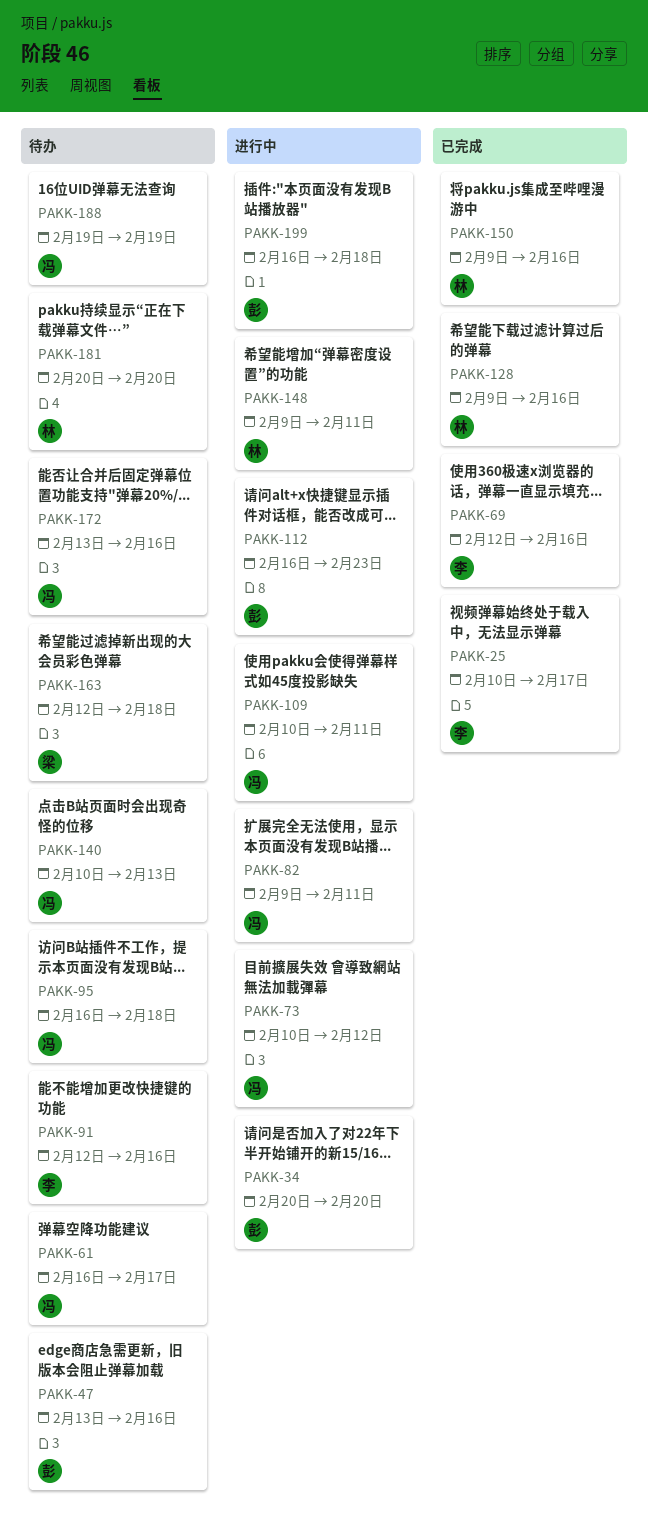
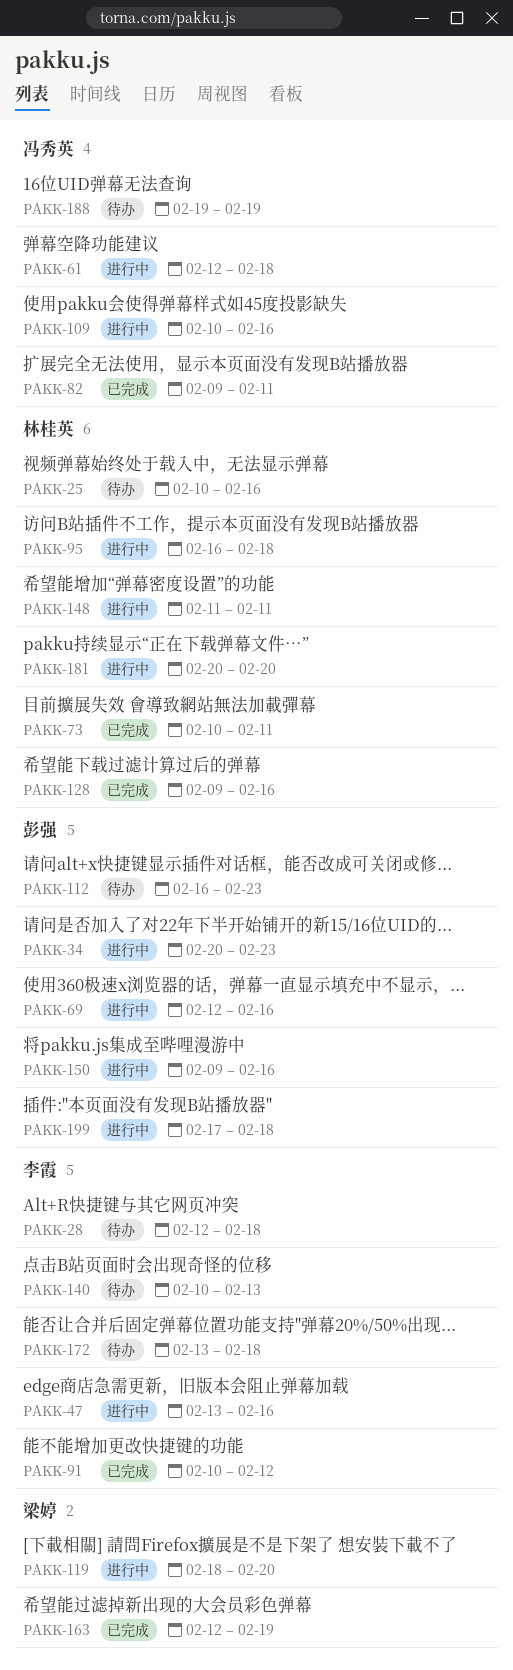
PAKK-25, status: 已完成 -> 待办
PAKK-25, owner: 李霞 -> 林桂英
PAKK-25, due: Feb 17 -> Feb 16
PAKK-28: none -> present
PAKK-34, due: Feb 20 -> Feb 23
PAKK-47, status: 待办 -> 进行中
PAKK-47, owner: 彭强 -> 李霞
PAKK-61, status: 待办 -> 进行中
PAKK-61, start: Feb 16 -> Feb 12
PAKK-61, due: Feb 17 -> Feb 18
PAKK-69, status: 已完成 -> 进行中
PAKK-69, owner: 李霞 -> 彭强
PAKK-73, status: 进行中 -> 已完成
PAKK-73, owner: 冯秀英 -> 林桂英
PAKK-73, due: Feb 12 -> Feb 11
PAKK-82, status: 进行中 -> 已完成
PAKK-91, status: 待办 -> 已完成
PAKK-91, start: Feb 12 -> Feb 10
PAKK-91, due: Feb 16 -> Feb 12
PAKK-95, status: 待办 -> 进行中
PAKK-95, owner: 冯秀英 -> 林桂英
PAKK-109, due: Feb 11 -> Feb 16
PAKK-112, status: 进行中 -> 待办
PAKK-119: none -> present
PAKK-140, owner: 冯秀英 -> 李霞
PAKK-148, start: Feb 9 -> Feb 11
PAKK-150, status: 已完成 -> 进行中
PAKK-150, owner: 林桂英 -> 彭强
PAKK-163, status: 待办 -> 已完成
PAKK-163, due: Feb 18 -> Feb 19
PAKK-172, owner: 冯秀英 -> 李霞
PAKK-172, due: Feb 16 -> Feb 18
PAKK-181, status: 待办 -> 进行中
PAKK-199, start: Feb 16 -> Feb 17

